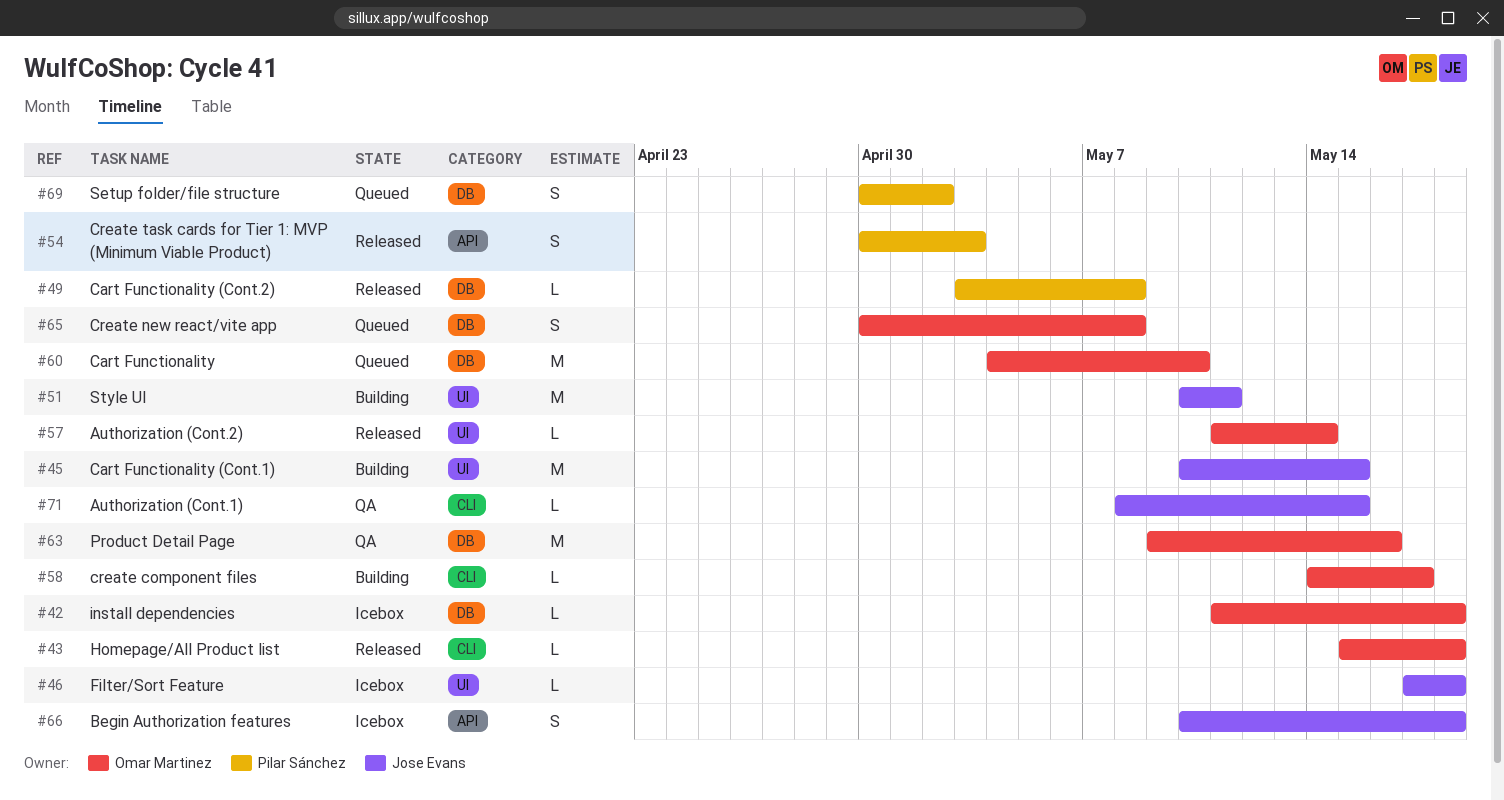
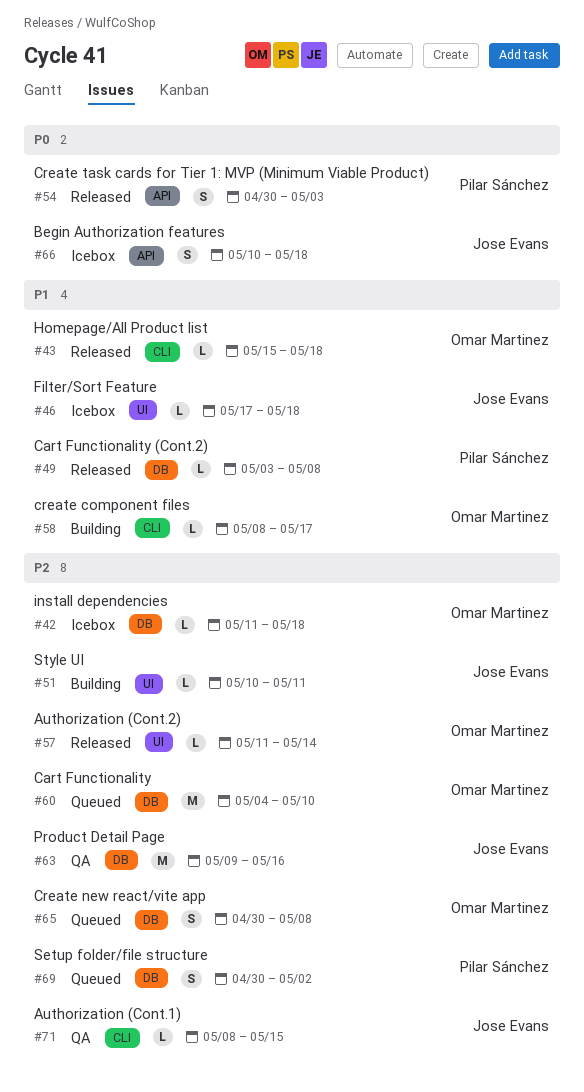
#45: present -> none
#51, estimate: M -> L
#58, start: May 14 -> May 8
#63, owner: Omar Martinez -> Jose Evans

